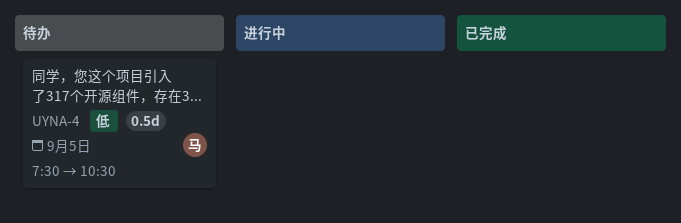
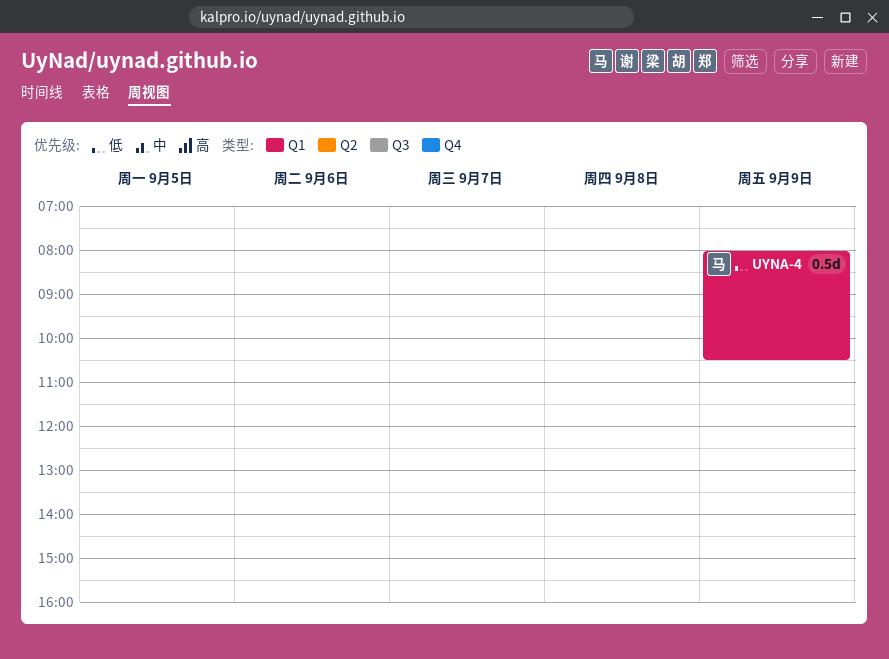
UYNA-4, day: Sep 5 -> Sep 9
UYNA-4, begins: 07:30 -> 08:00

